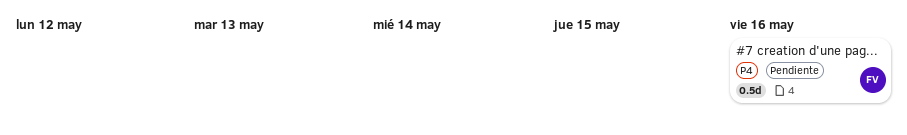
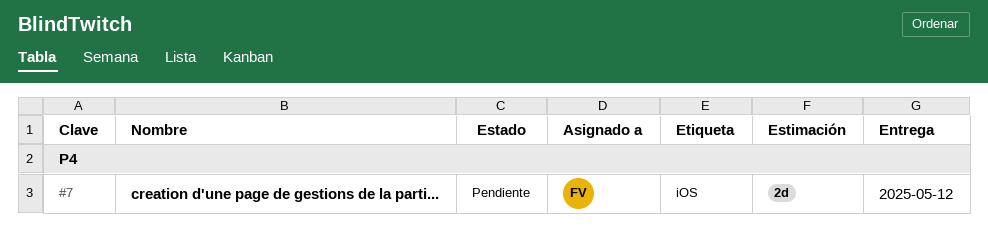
#7, estimate: 0.5d -> 2d
#7, due: May 16 -> May 12

